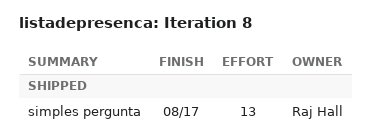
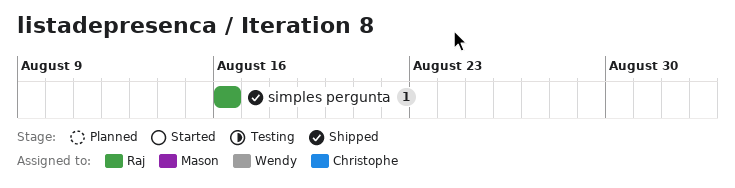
simples pergunta, estimate: 13 -> 1
simples pergunta, due: Aug 17 -> Aug 16

